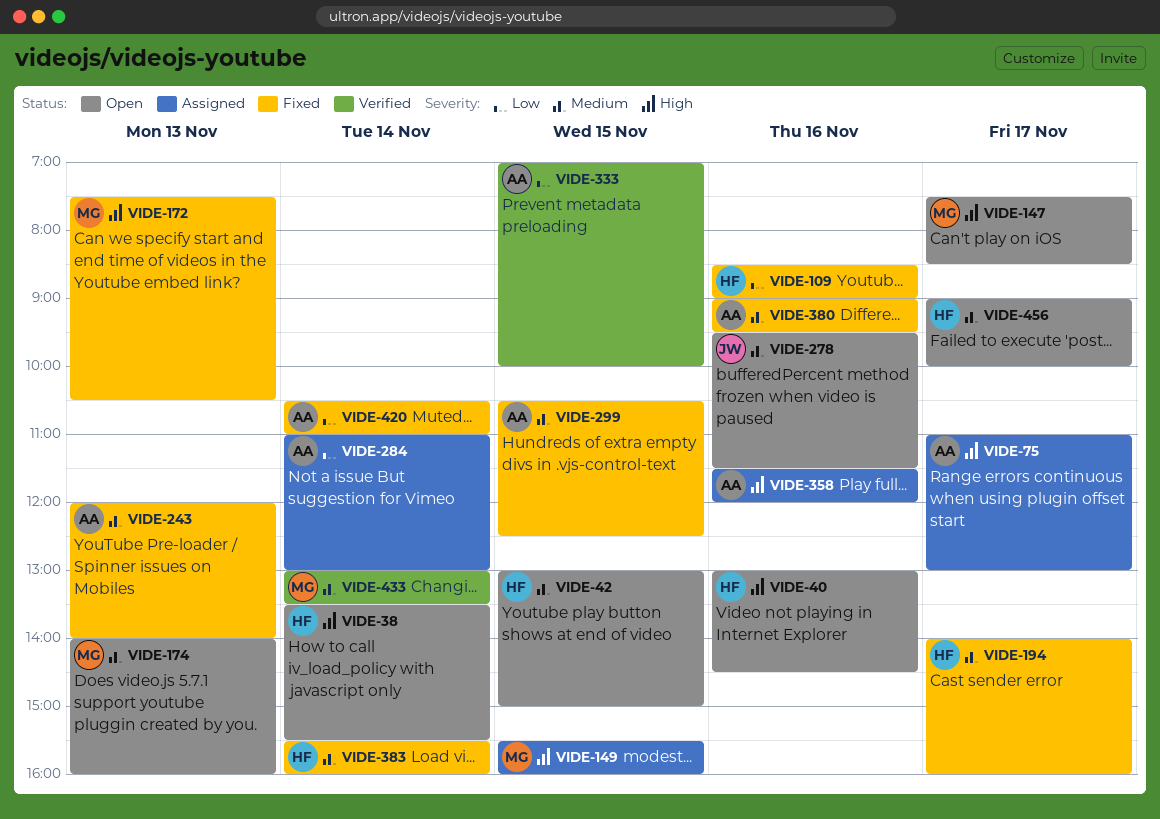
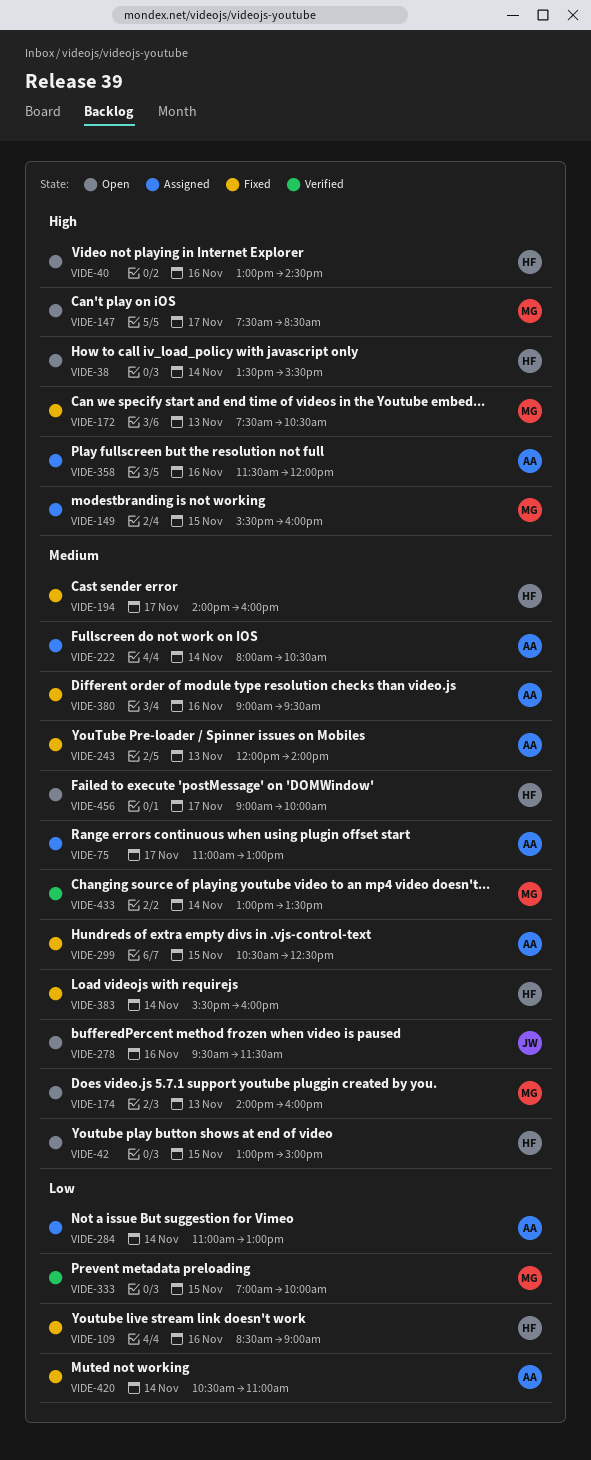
VIDE-75, priority: High -> Medium
VIDE-222: none -> present
VIDE-333, owner: AA -> MG

